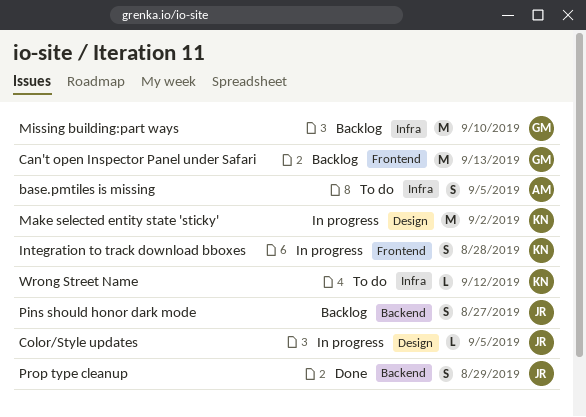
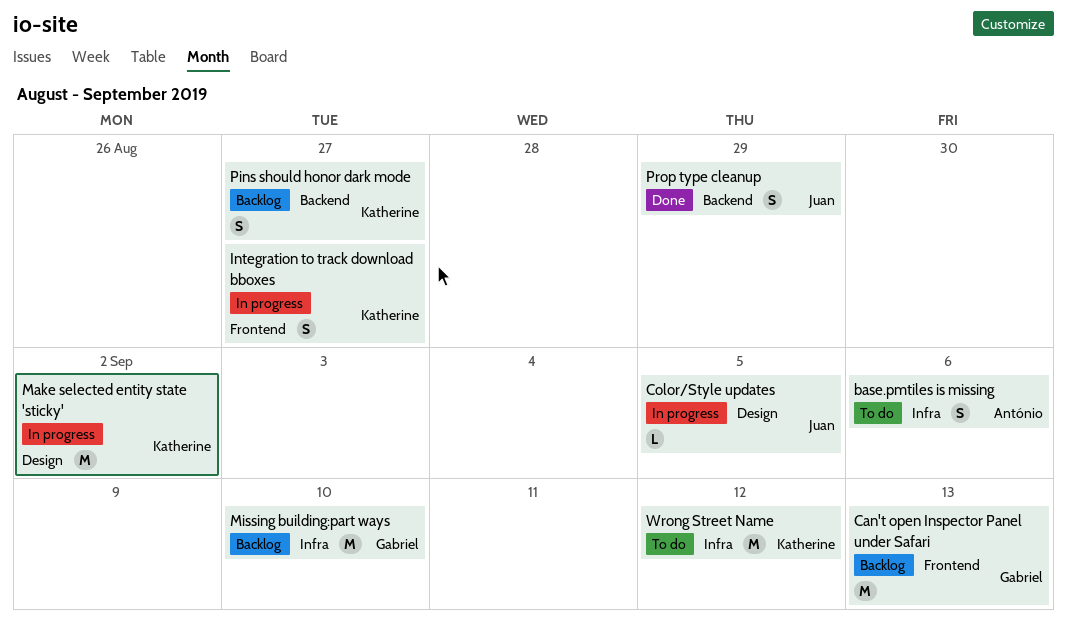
base.pmtiles is missing, due: Sep 5 -> Sep 6
Integration to track download bboxes, due: Aug 28 -> Aug 27
Pins should honor dark mode, owner: Juan -> Katherine
Wrong Street Name, estimate: L -> M

